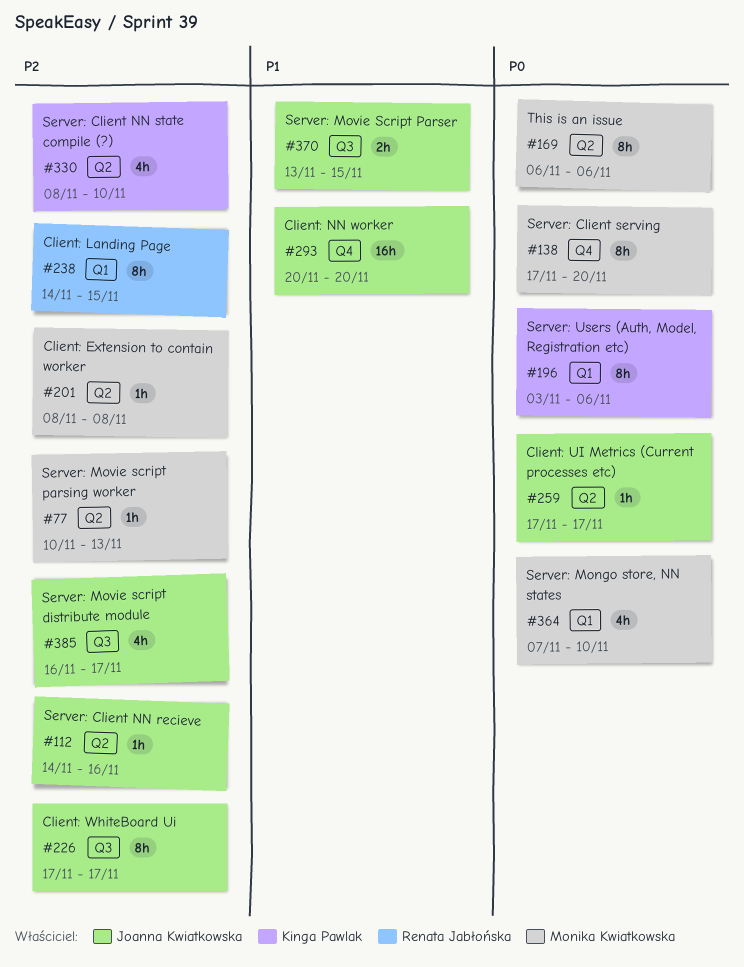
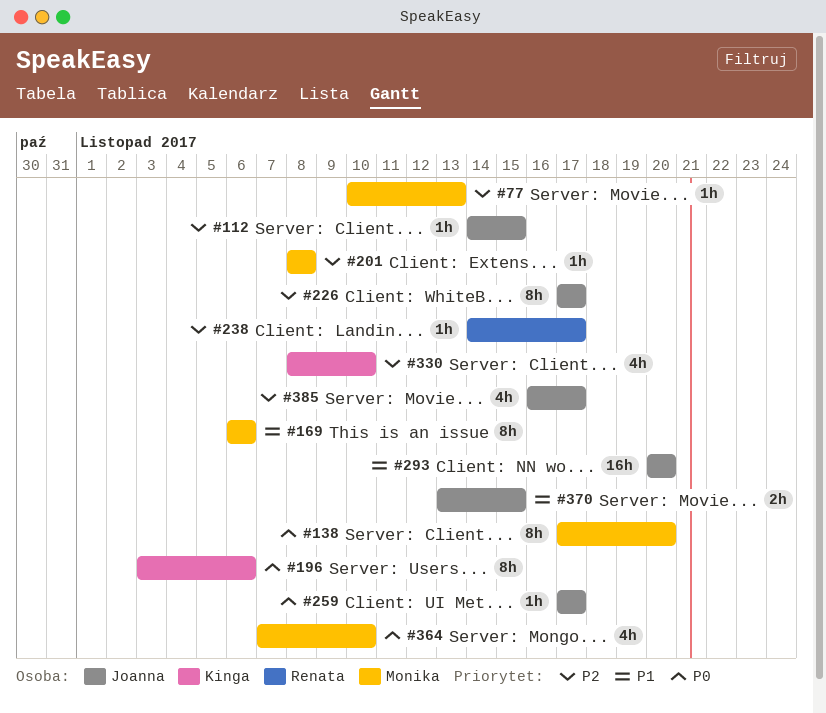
#112, due: Nov 16 -> Nov 15
#169, priority: P0 -> P1
#238, estimate: 8h -> 1h
#238, due: Nov 15 -> Nov 17

